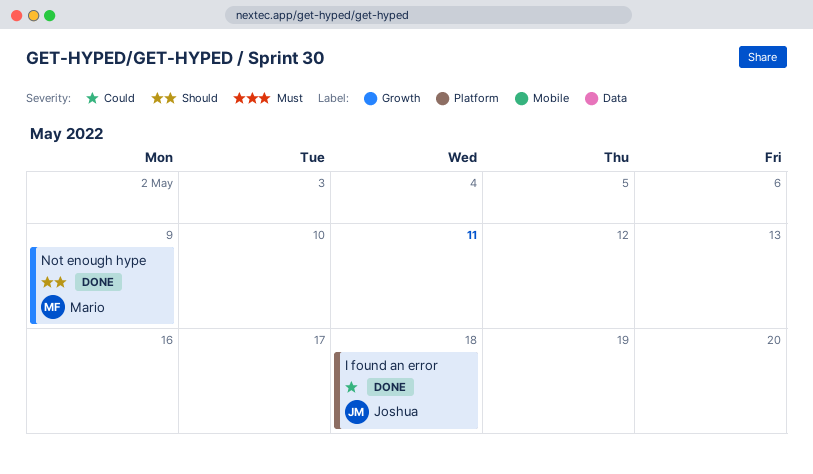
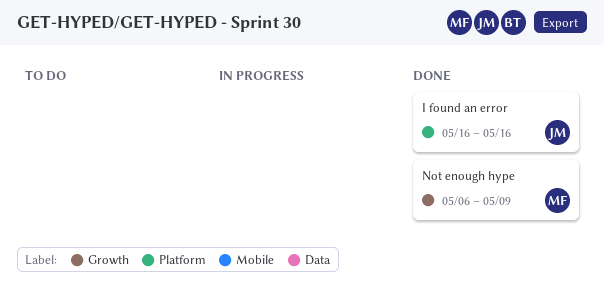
I found an error, due: May 18 -> May 16

